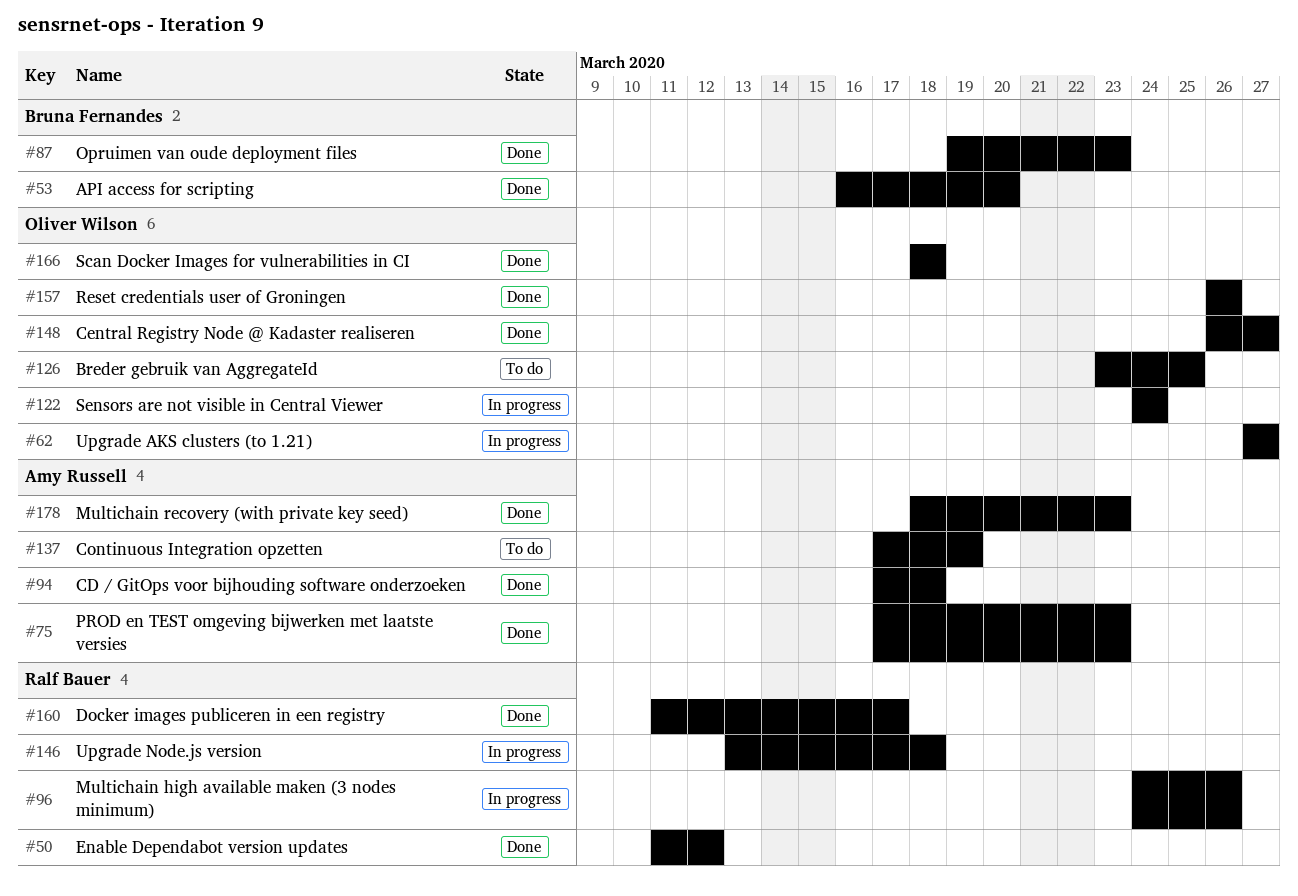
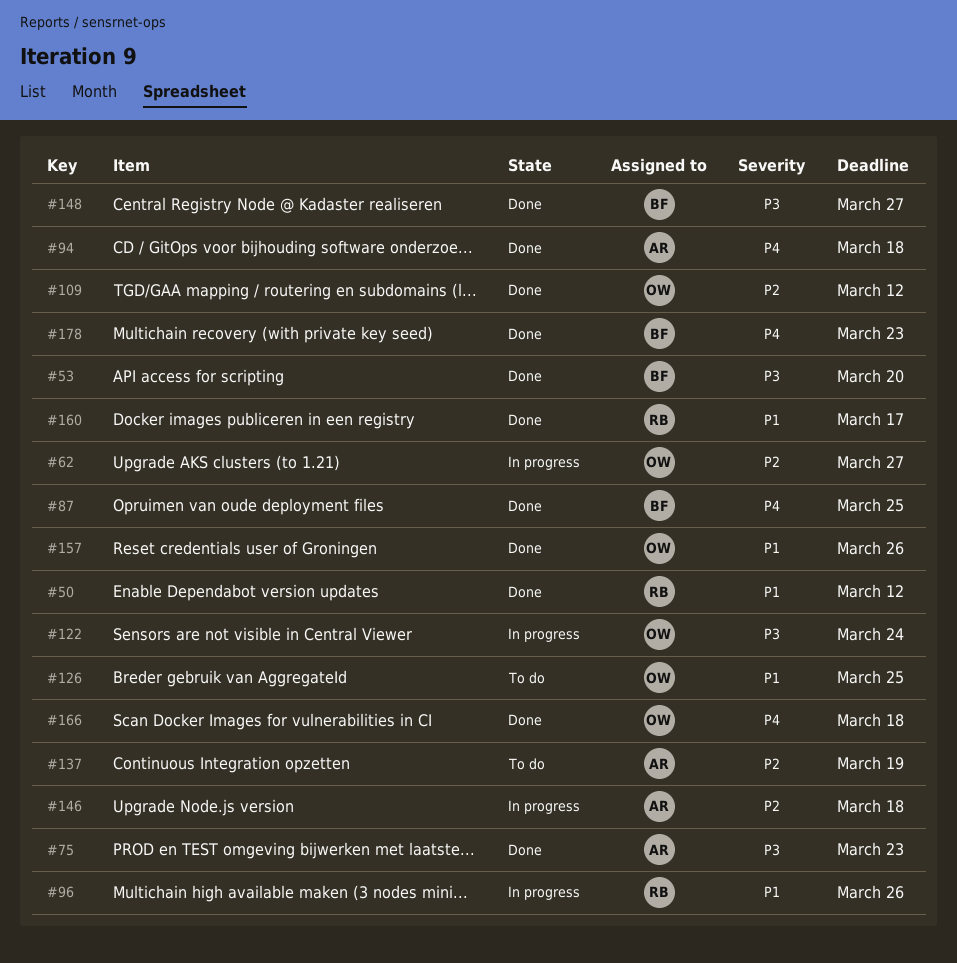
#87, due: Mar 23 -> Mar 25
#109: none -> present
#146, owner: Ralf Bauer -> Amy Russell
#148, owner: Oliver Wilson -> Bruna Fernandes
#178, owner: Amy Russell -> Bruna Fernandes

